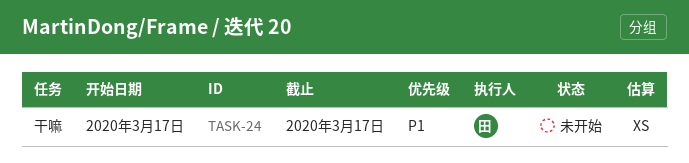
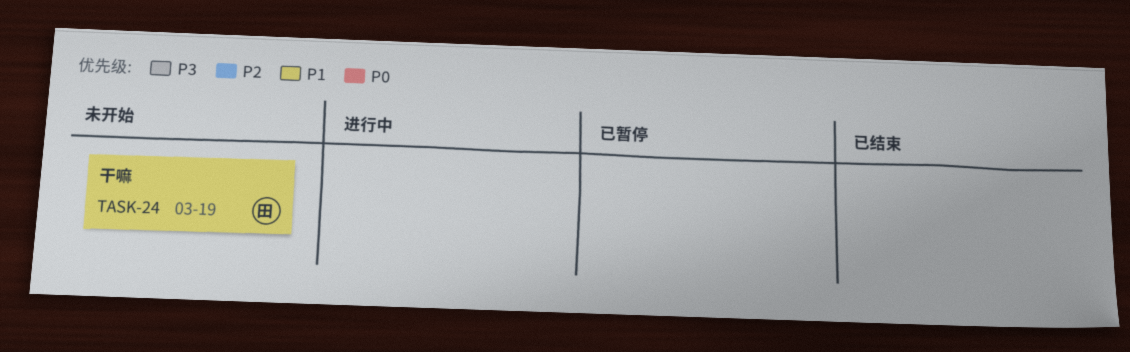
TASK-24, due: Mar 17 -> Mar 19

